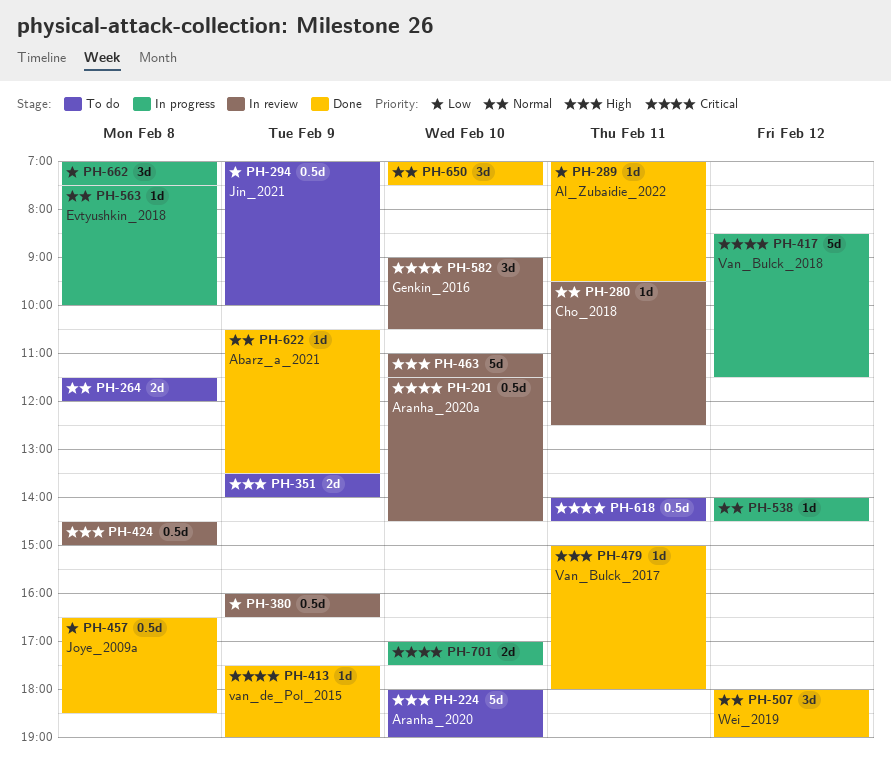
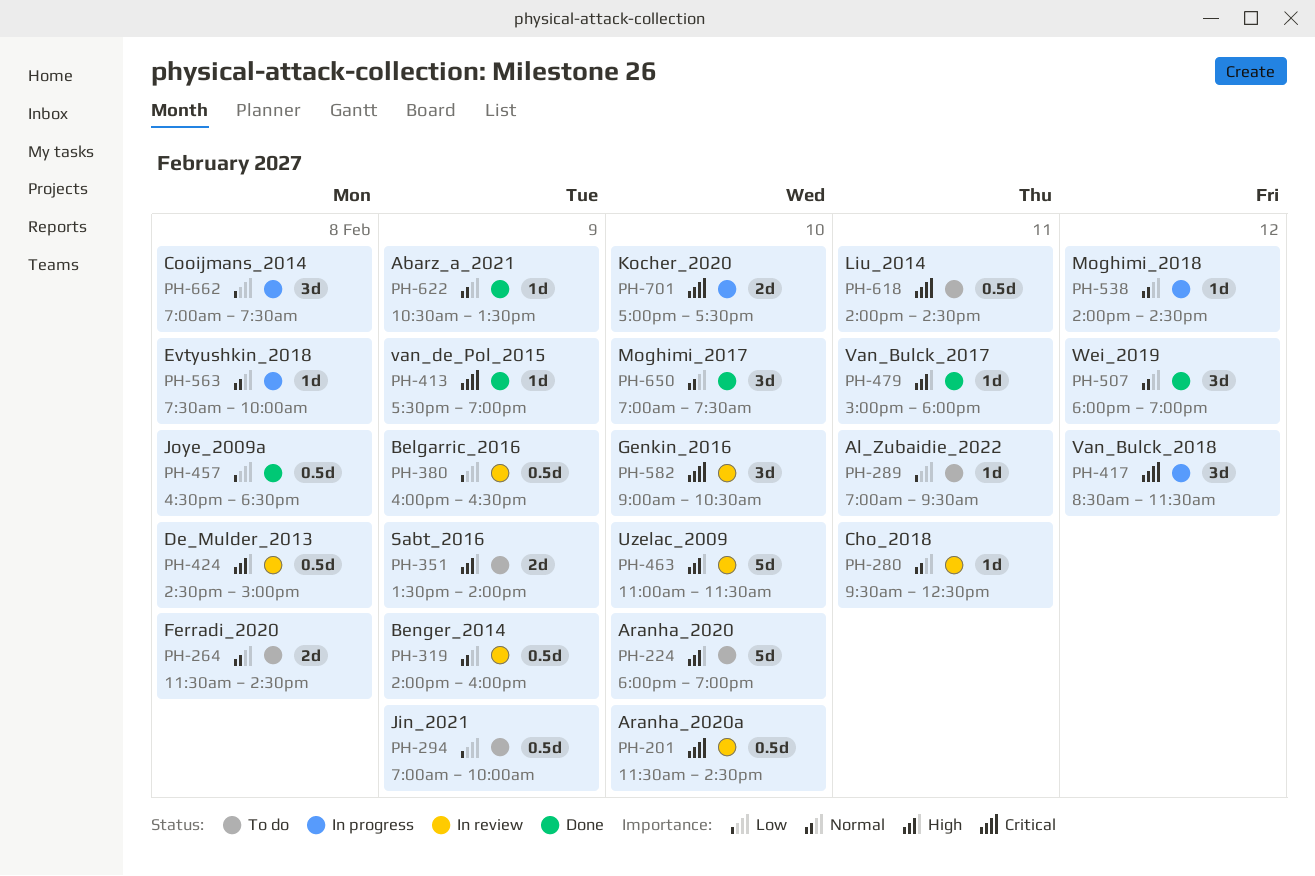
PH-264, ends: 12:00 -> 14:30
PH-289, status: Done -> To do
PH-319: none -> present
PH-417, estimate: 5d -> 3d

